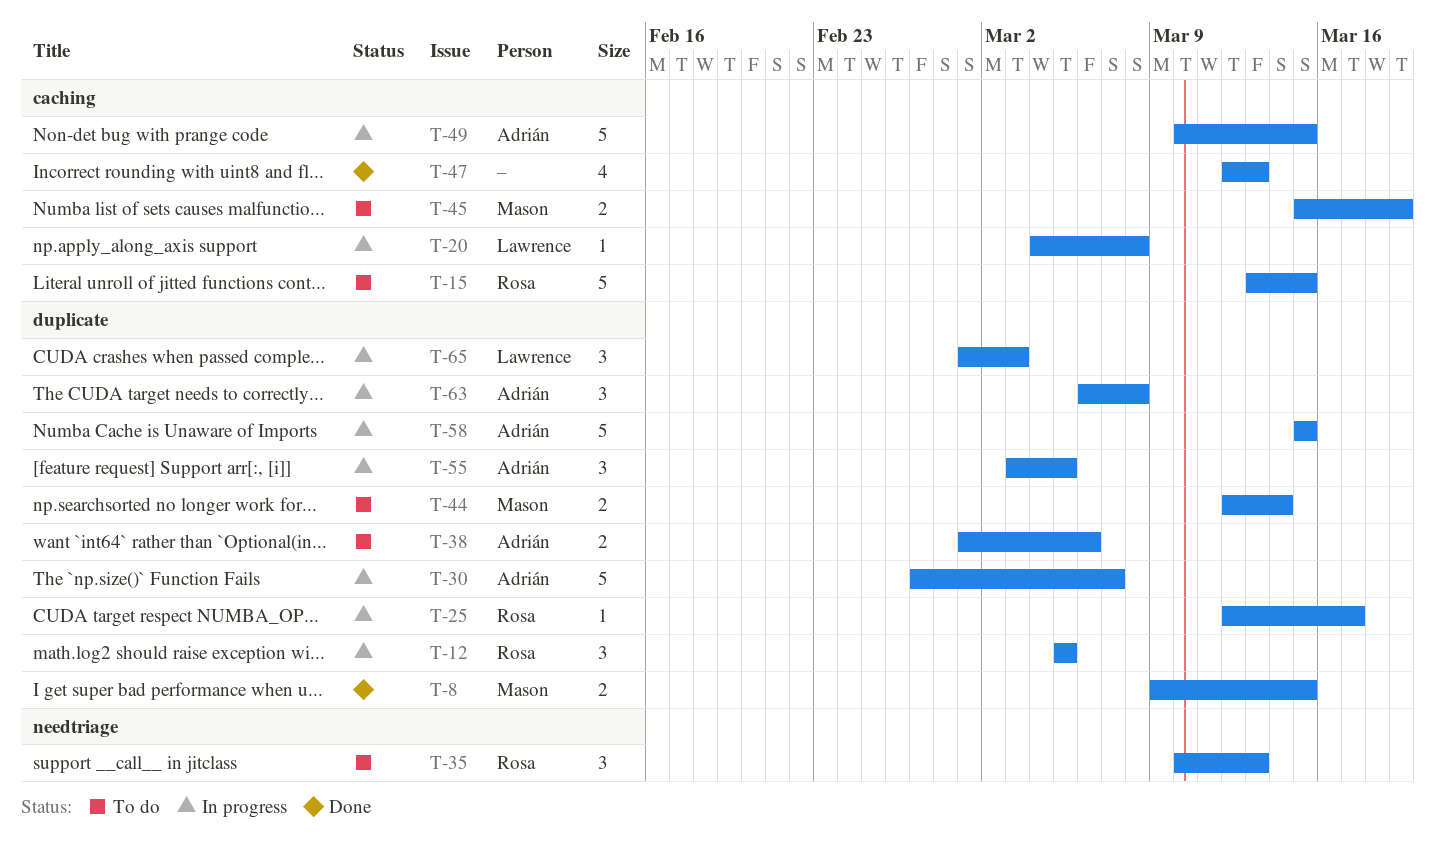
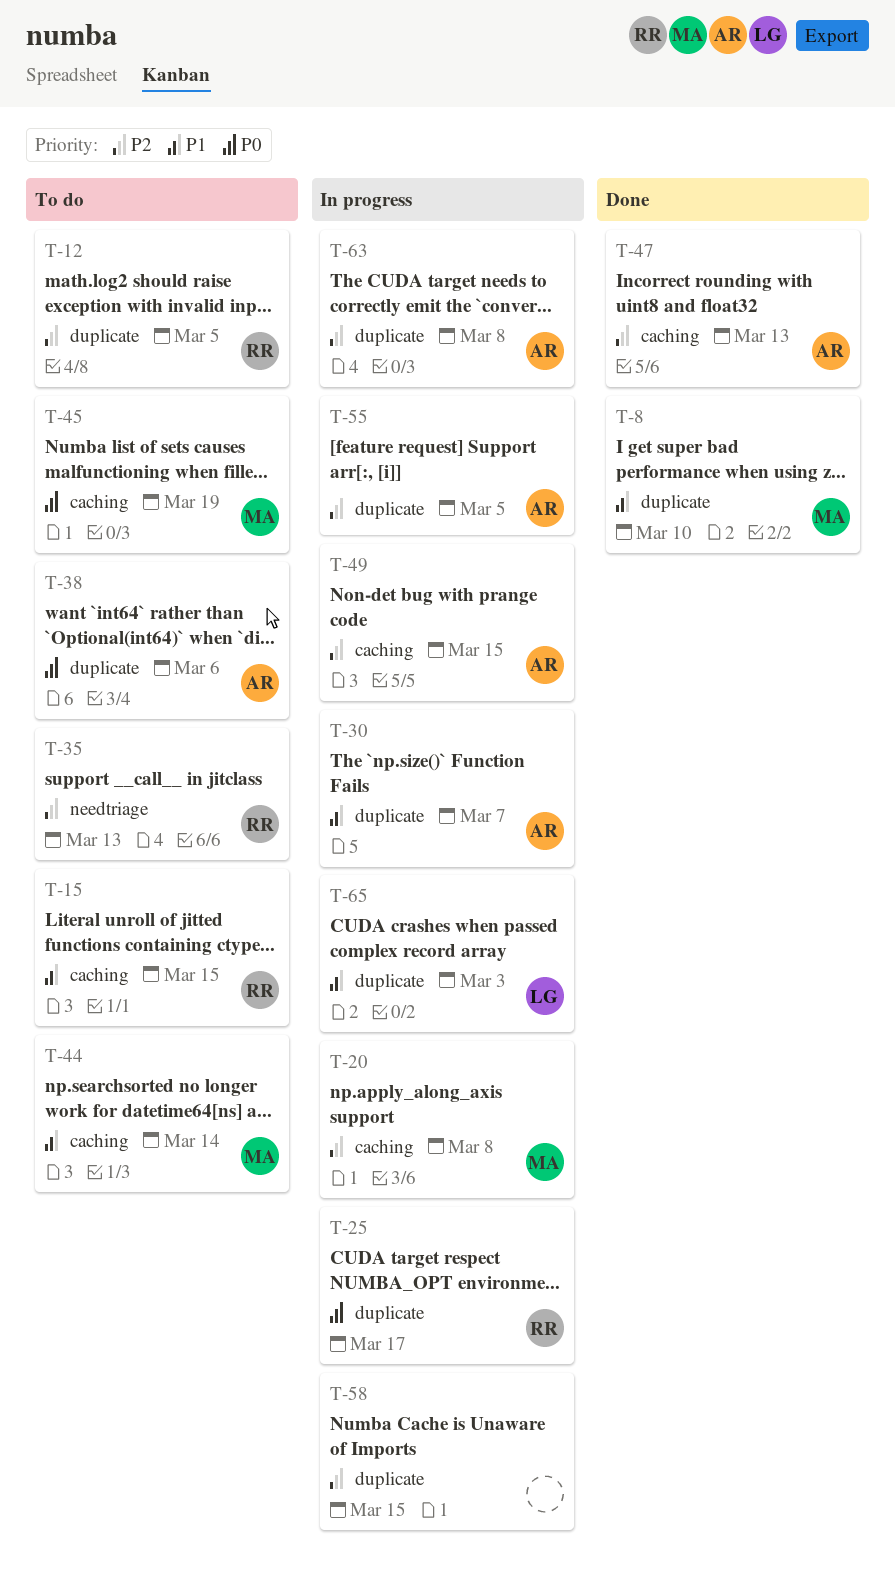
T-8, due: Mar 15 -> Mar 10
T-12, status: In progress -> To do
T-20, owner: Lawrence -> Mason
T-44, label: duplicate -> caching
T-47, owner: none -> Adrián
T-58, owner: Adrián -> none

